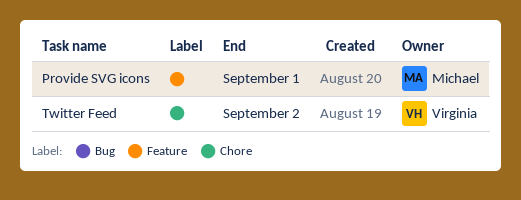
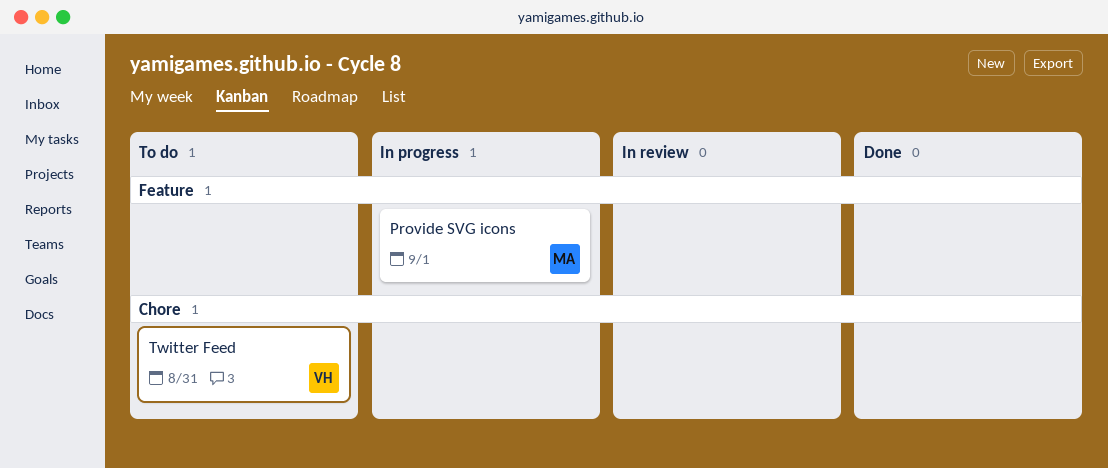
Twitter Feed, due: Sep 2 -> Aug 31

